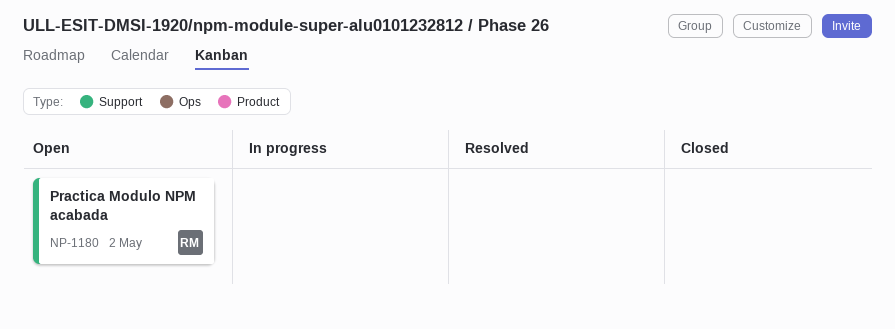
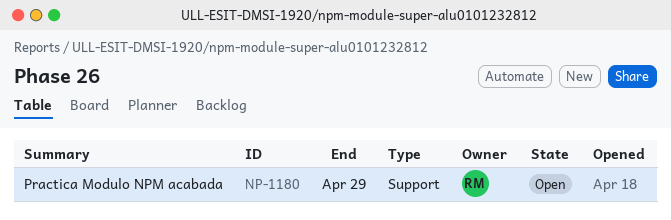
NP-1180, due: May 2 -> Apr 29

